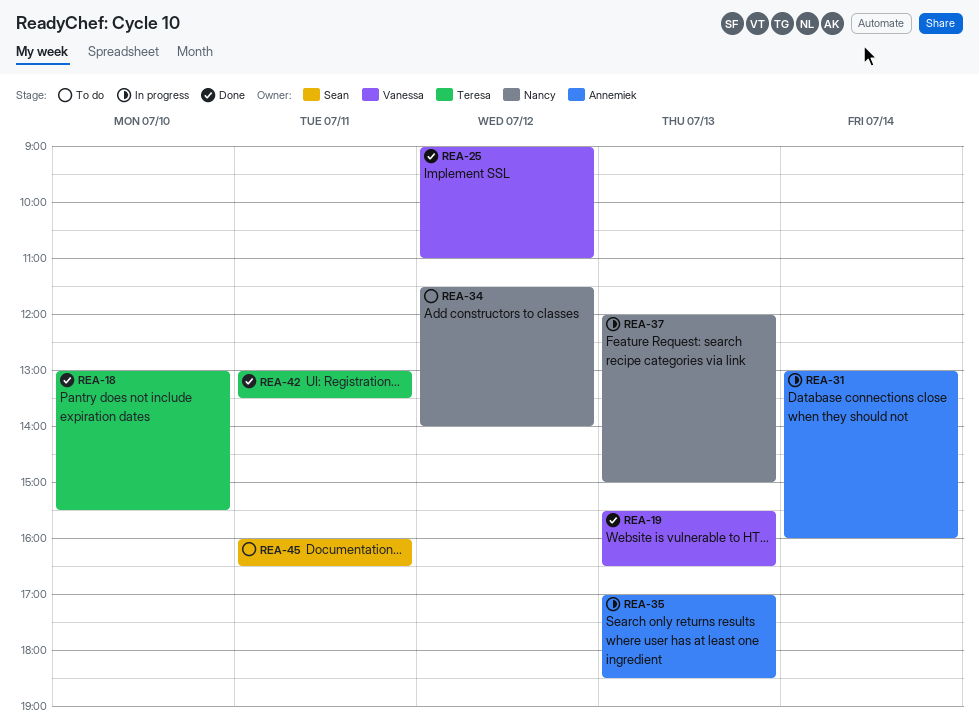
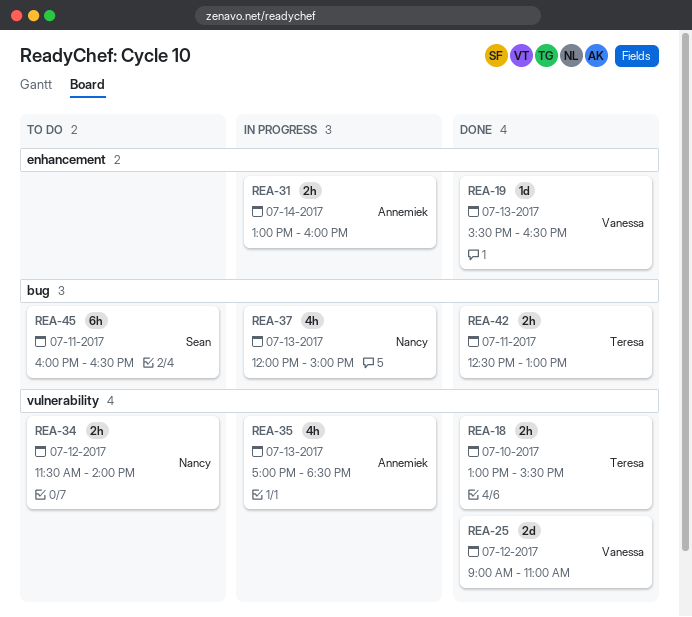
REA-42, begins: 13:00 -> 12:30
REA-42, ends: 13:30 -> 13:00

